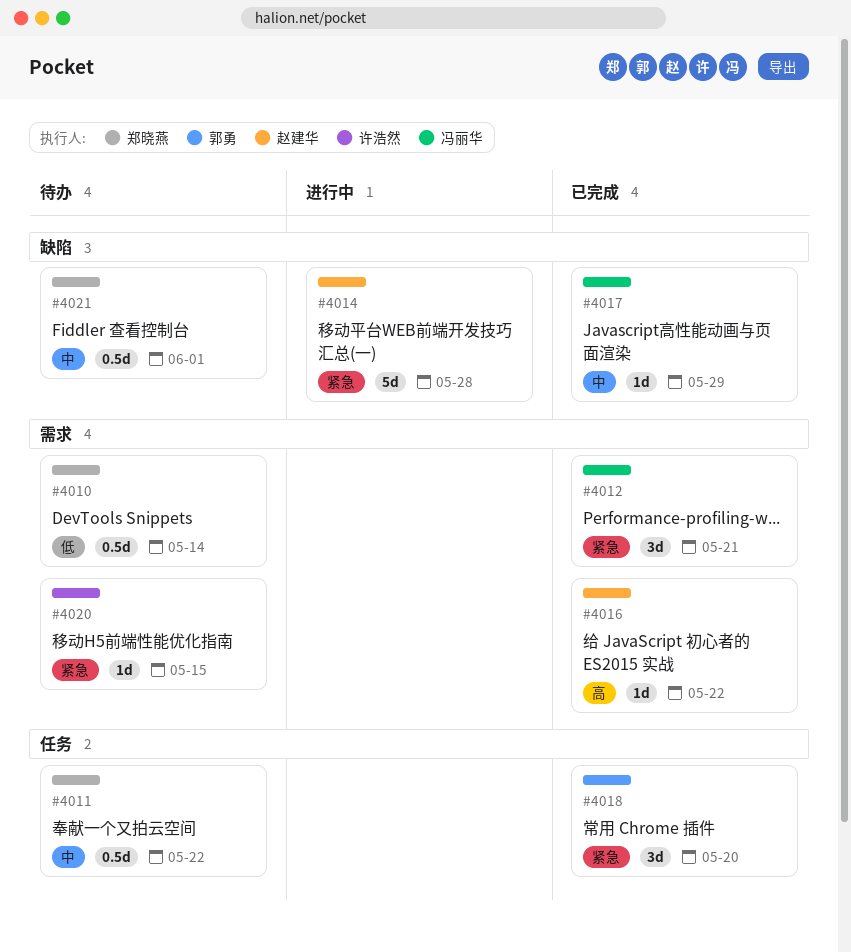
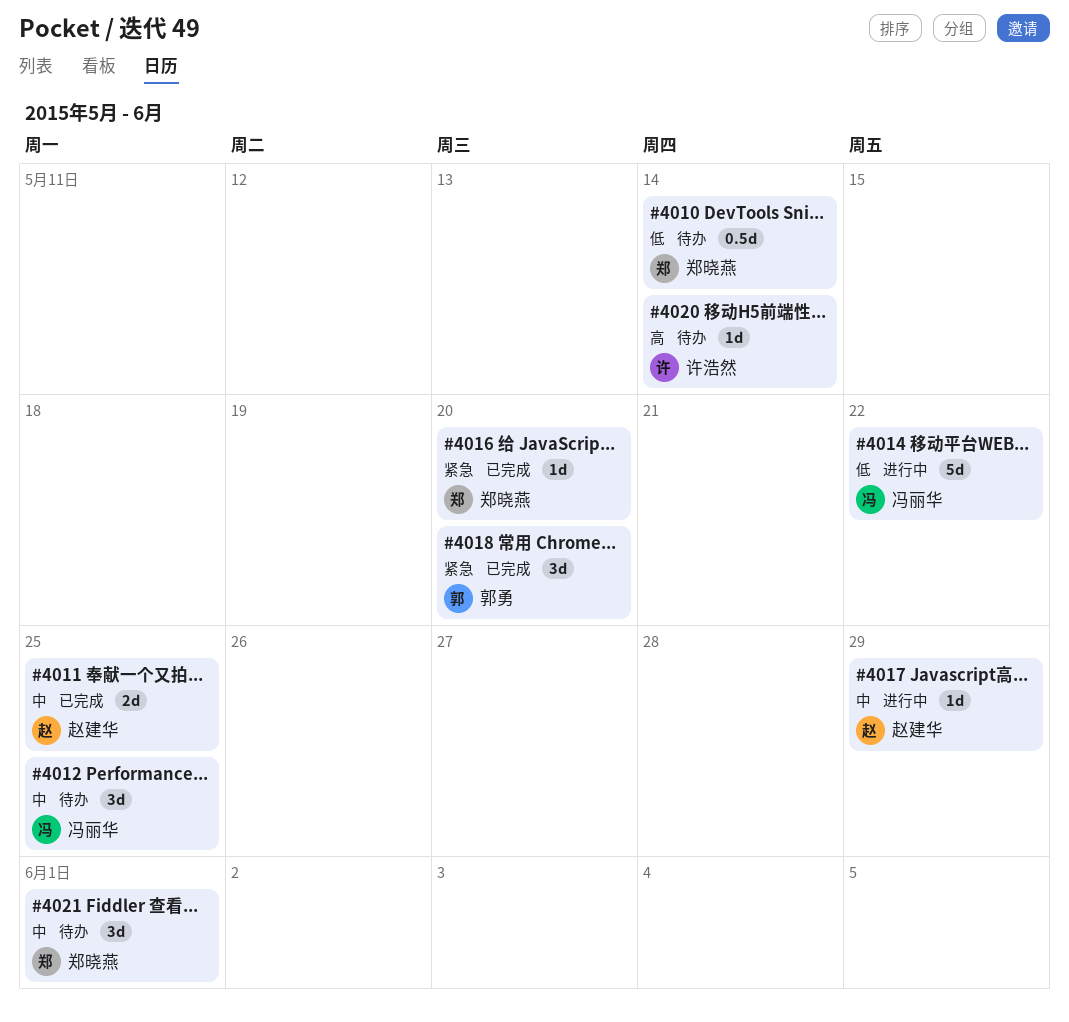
#4011, status: 待办 -> 已完成
#4011, owner: 郑晓燕 -> 赵建华
#4011, estimate: 0.5d -> 2d
#4011, due: May 22 -> May 25
#4012, status: 已完成 -> 待办
#4012, priority: 紧急 -> 中
#4012, due: May 21 -> May 25
#4014, owner: 赵建华 -> 冯丽华
#4014, priority: 紧急 -> 低
#4014, due: May 28 -> May 22
#4016, owner: 赵建华 -> 郑晓燕
#4016, priority: 高 -> 紧急
#4016, due: May 22 -> May 20
#4017, status: 已完成 -> 进行中
#4017, owner: 冯丽华 -> 赵建华
#4020, priority: 紧急 -> 高
#4020, due: May 15 -> May 14
#4021, estimate: 0.5d -> 3d

